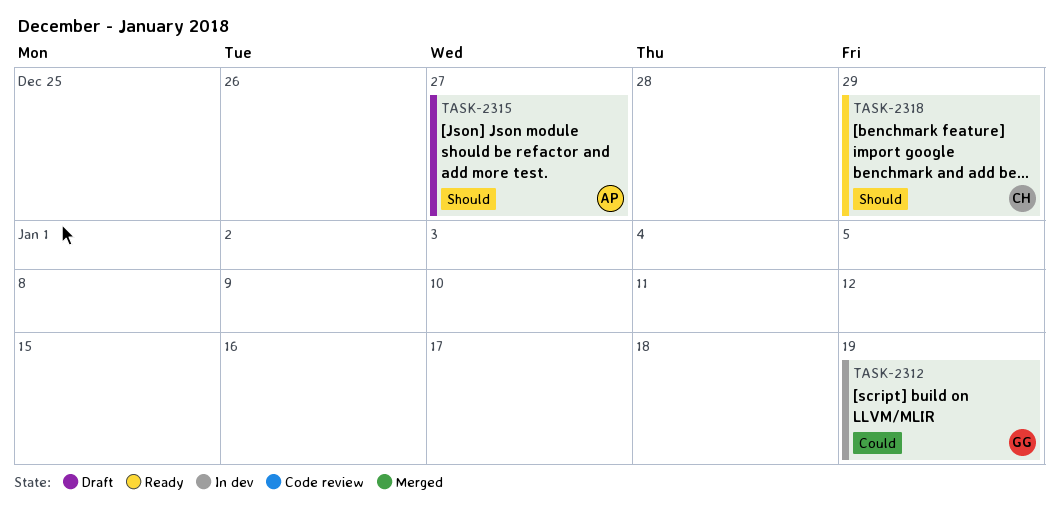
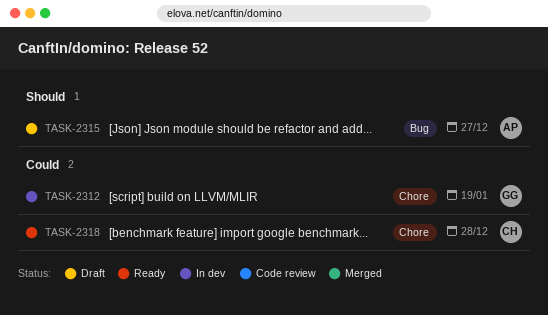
TASK-2318, priority: Should -> Could
TASK-2318, due: Dec 29 -> Dec 28

